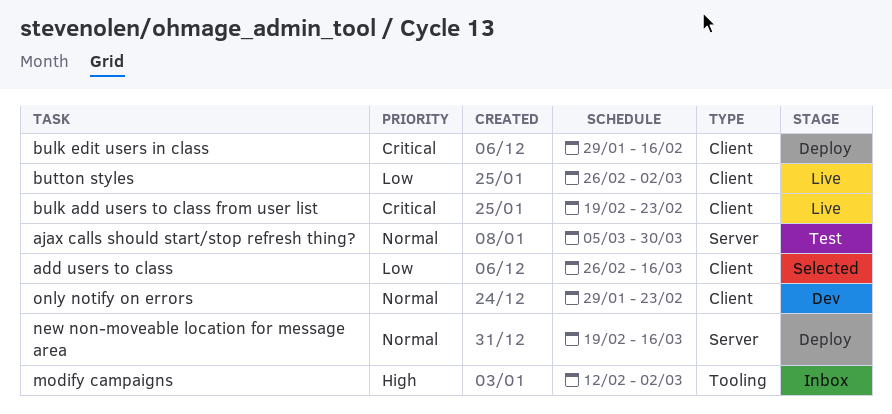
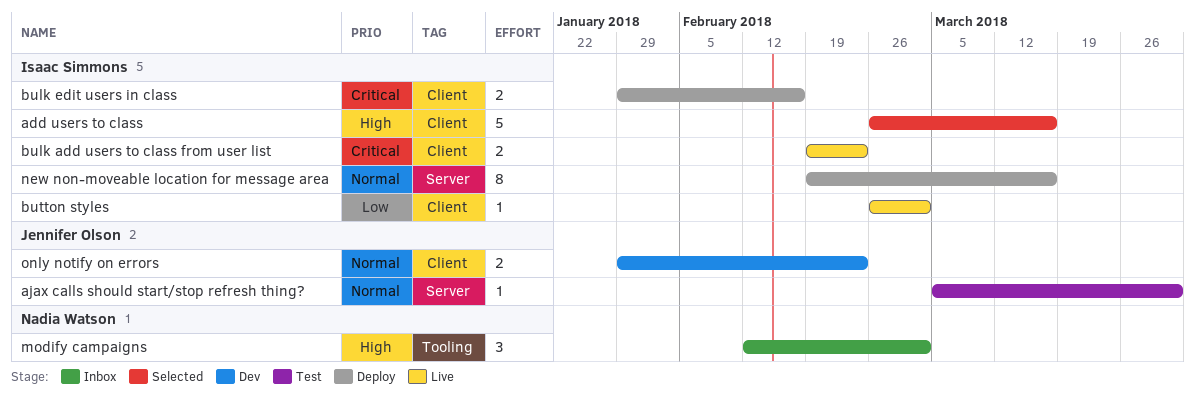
add users to class, priority: Low -> High

